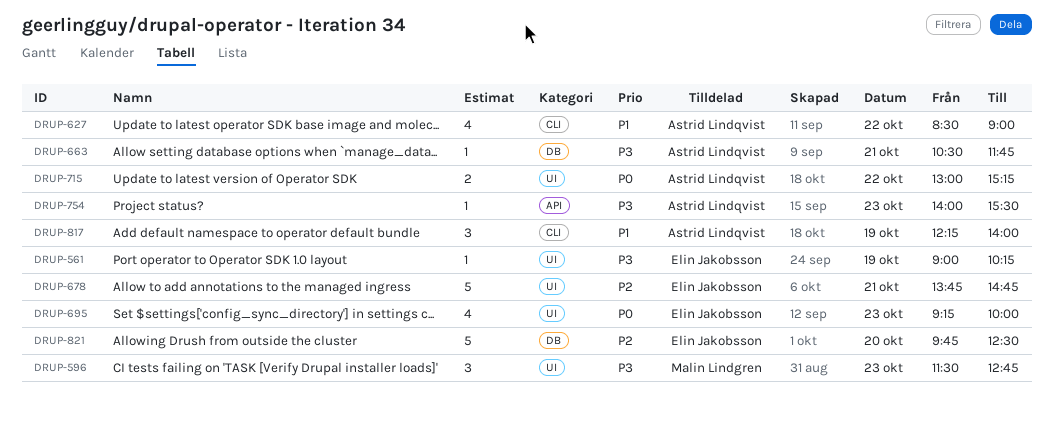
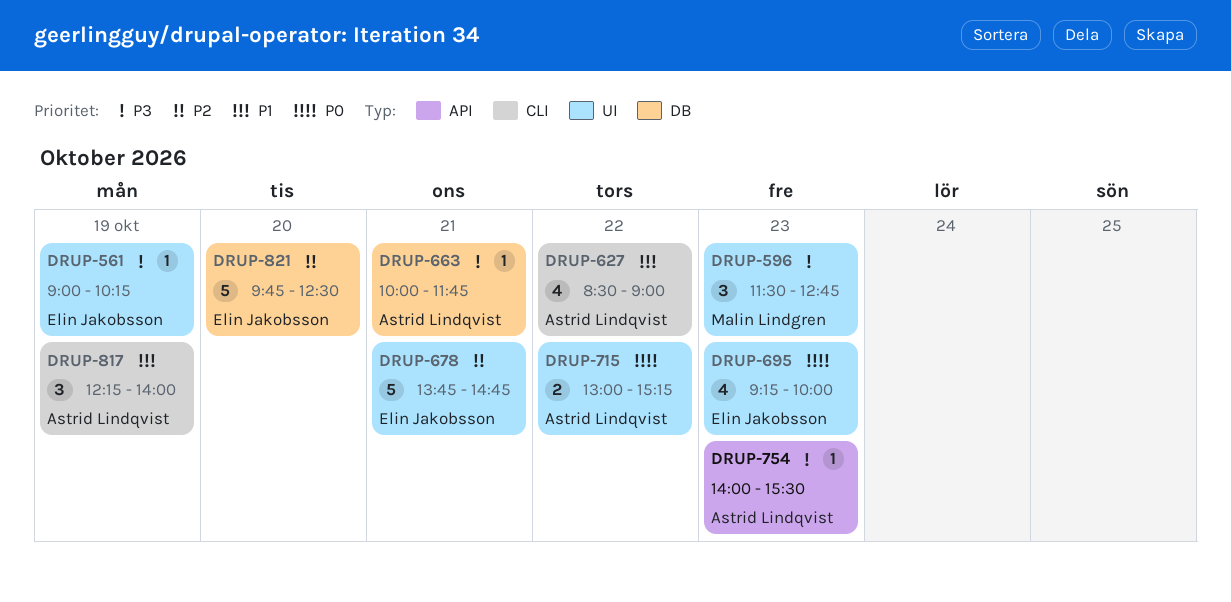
DRUP-663, begins: 10:30 -> 10:00

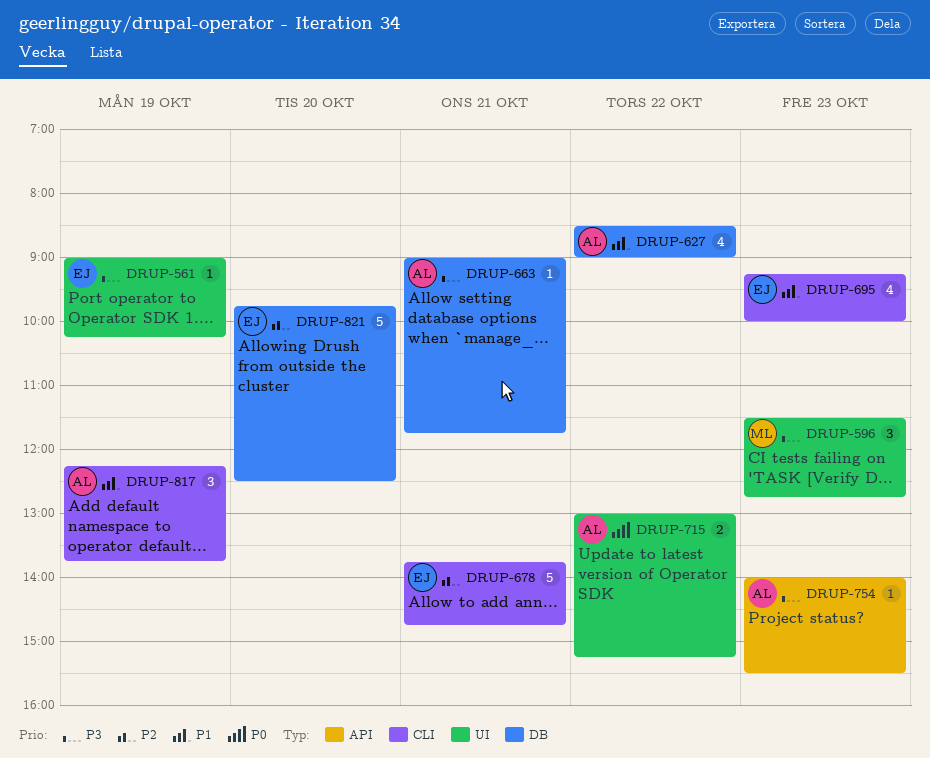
DRUP-627, label: CLI -> DB
DRUP-663, begins: 10:00 -> 09:00
DRUP-678, label: UI -> CLI
DRUP-695, priority: P0 -> P1
DRUP-695, label: UI -> CLI
DRUP-817, ends: 14:00 -> 13:45

